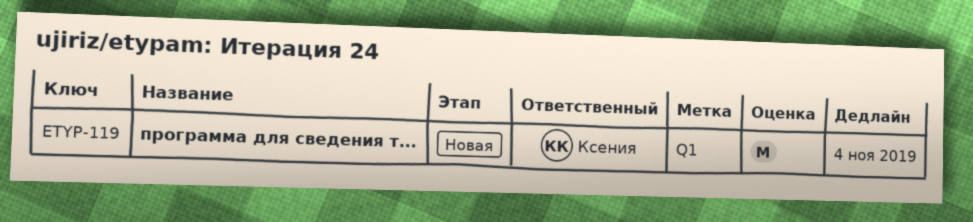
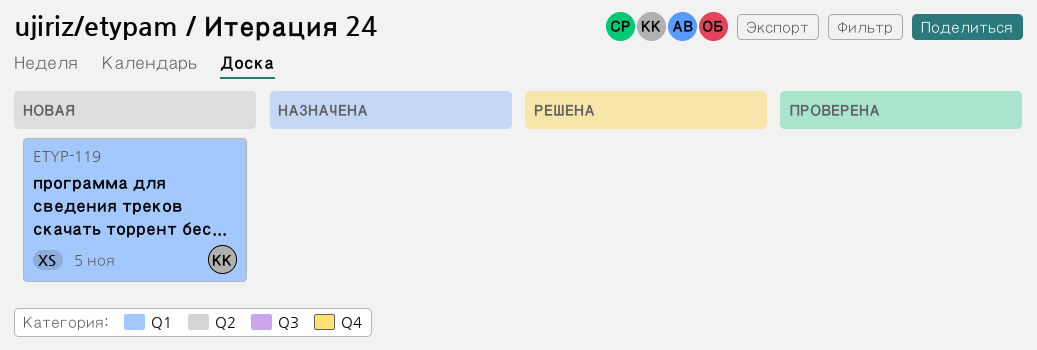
ETYP-119, estimate: M -> XS
ETYP-119, due: Nov 4 -> Nov 5

